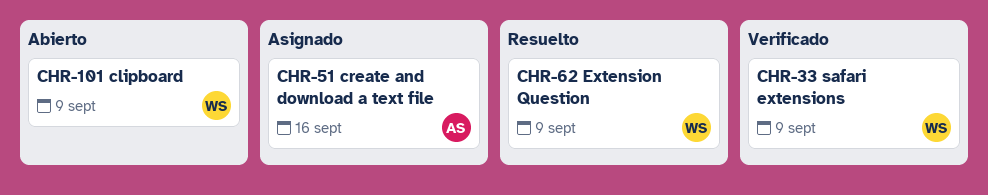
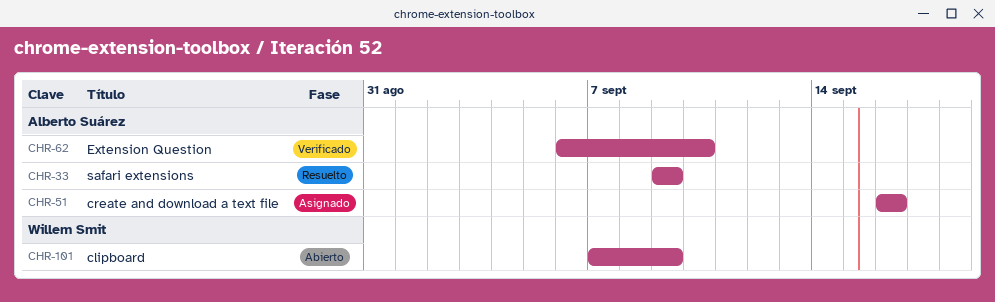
CHR-33, status: Verificado -> Resuelto
CHR-33, owner: Willem Smit -> Alberto Suárez
CHR-62, status: Resuelto -> Verificado
CHR-62, owner: Willem Smit -> Alberto Suárez
CHR-62, due: Sep 9 -> Sep 10

